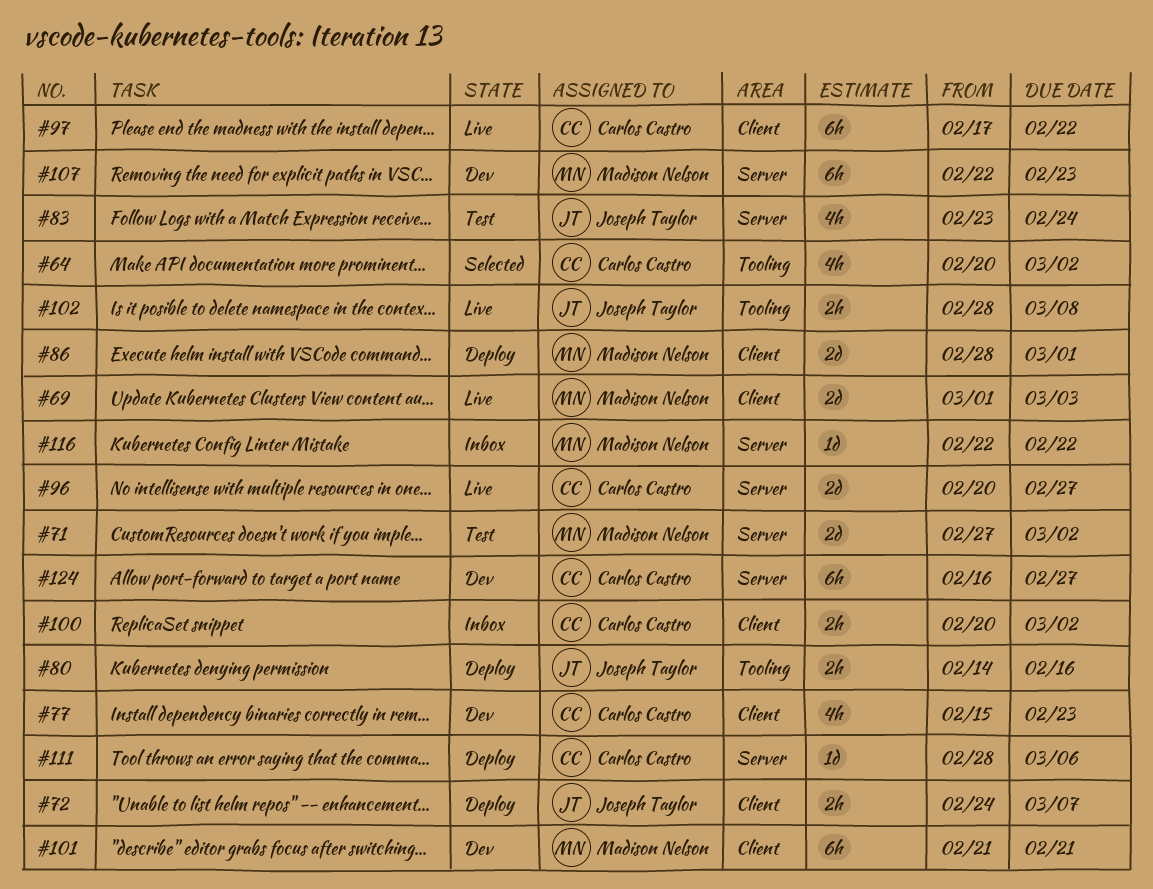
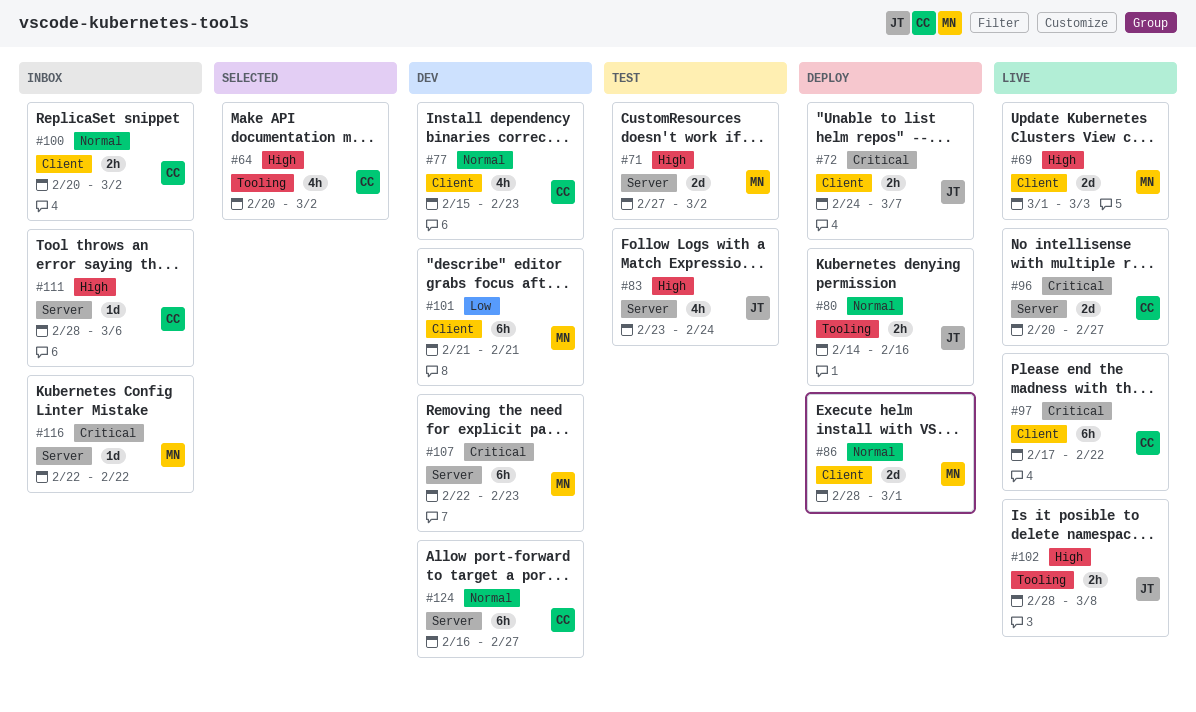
#111, status: Deploy -> Inbox

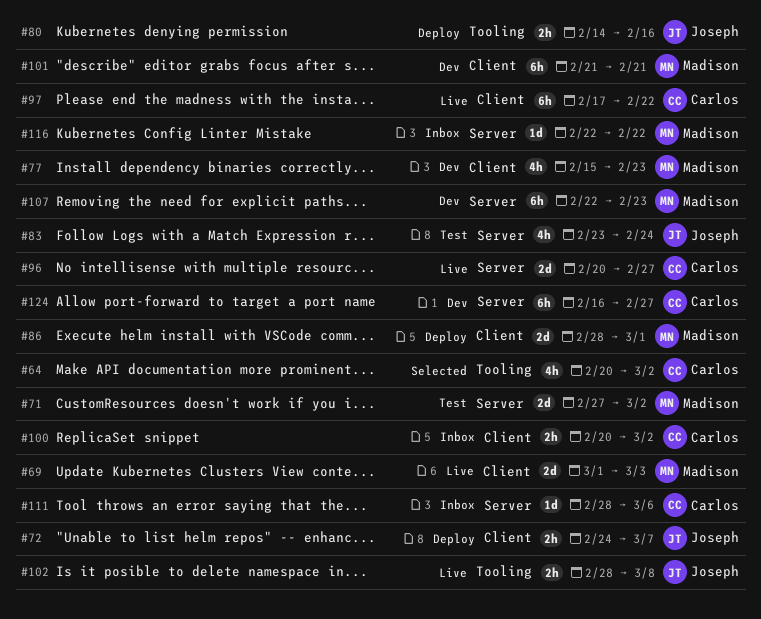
#77, owner: Carlos -> Madison

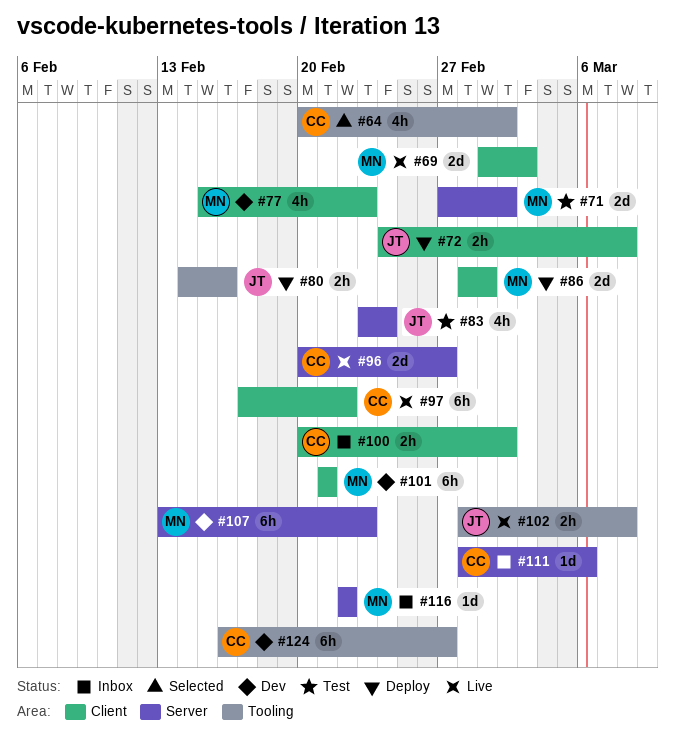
#72, due: Mar 7 -> Mar 8
#107, start: Feb 22 -> Feb 13
#124, label: Server -> Tooling

